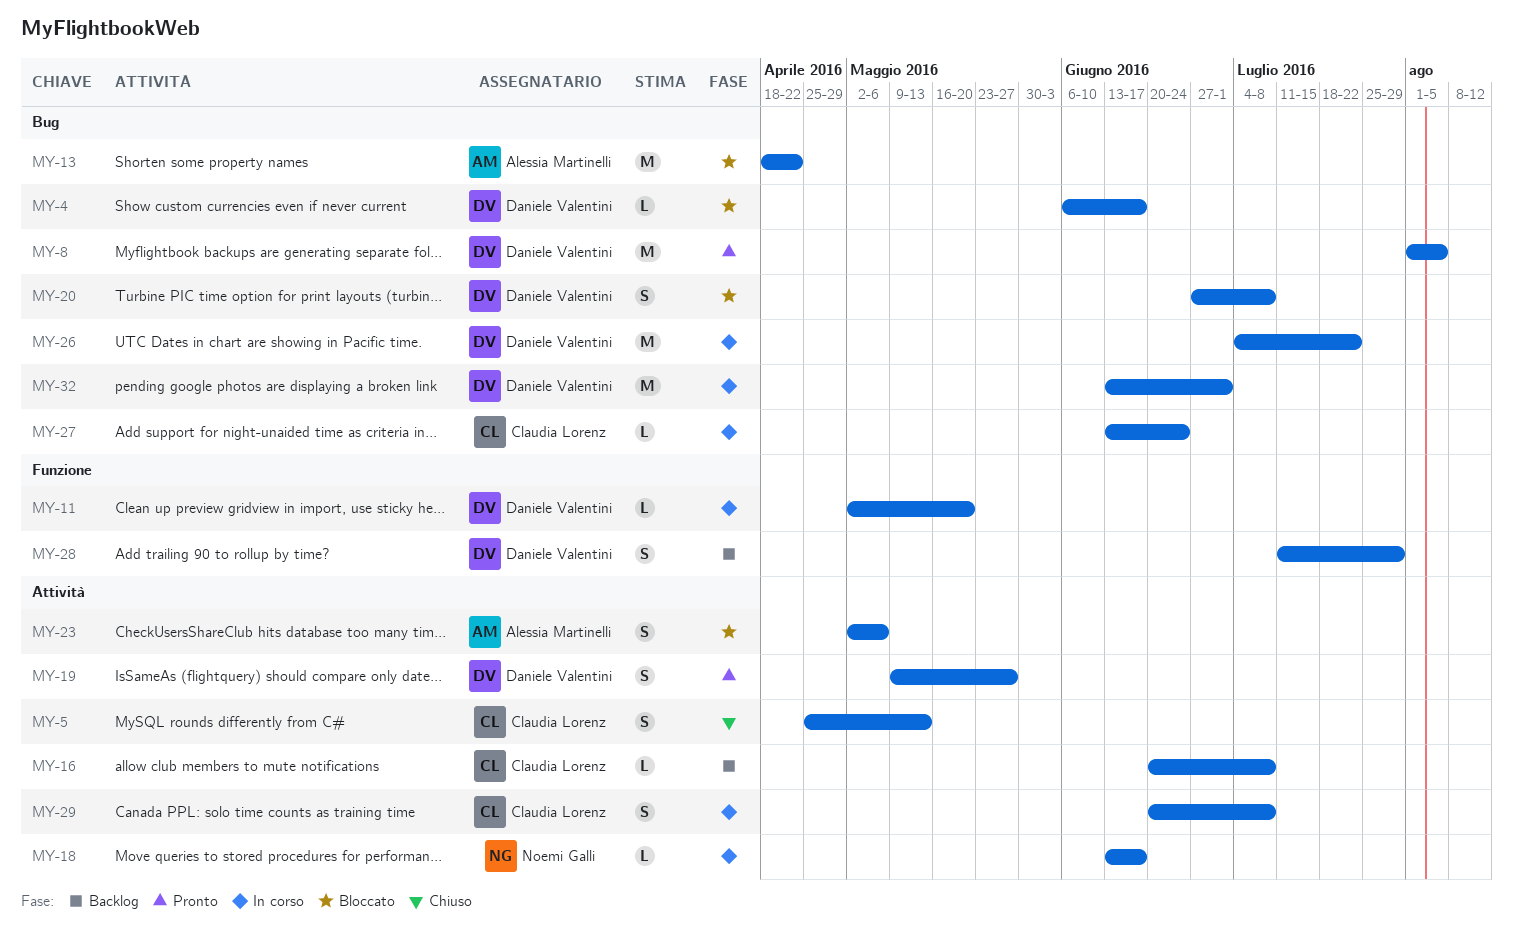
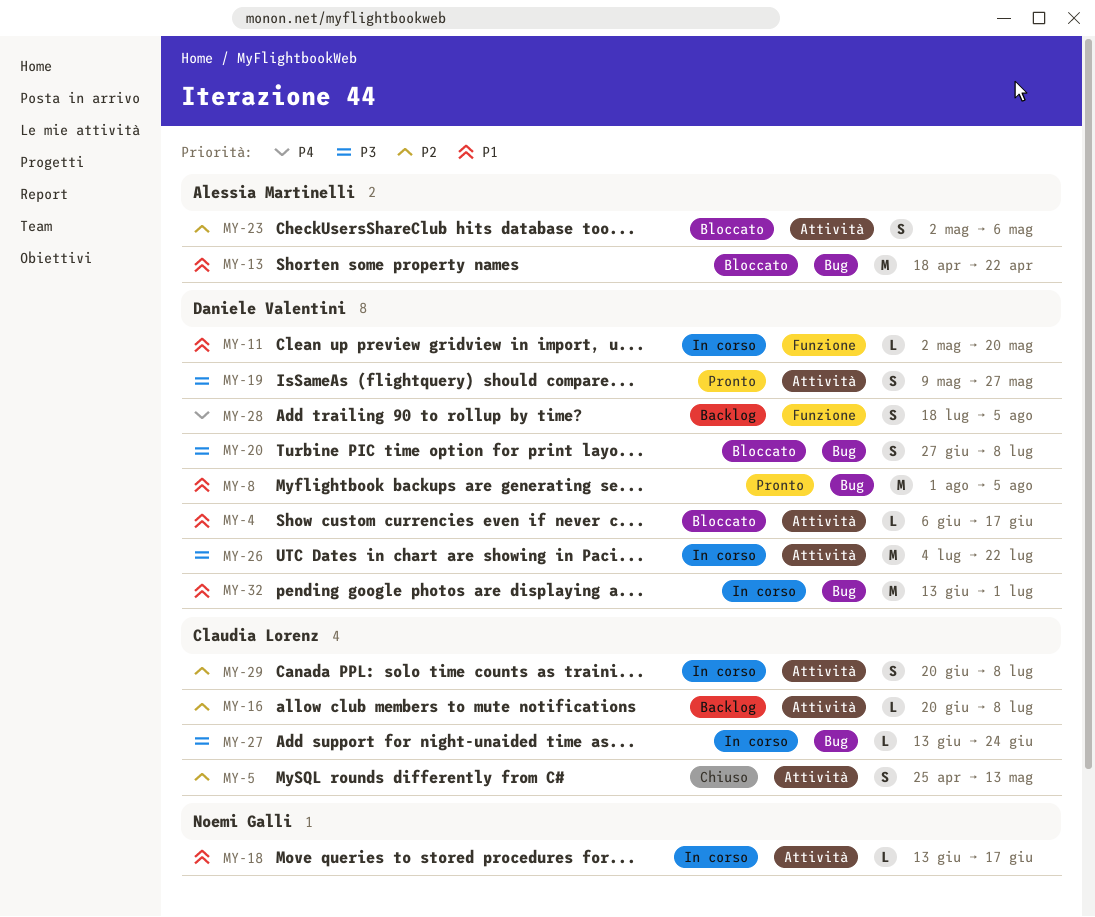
MY-4, label: Bug -> Attività
MY-26, label: Bug -> Attività
MY-28, start: Jul 11 -> Jul 18
MY-28, due: Jul 29 -> Aug 5

